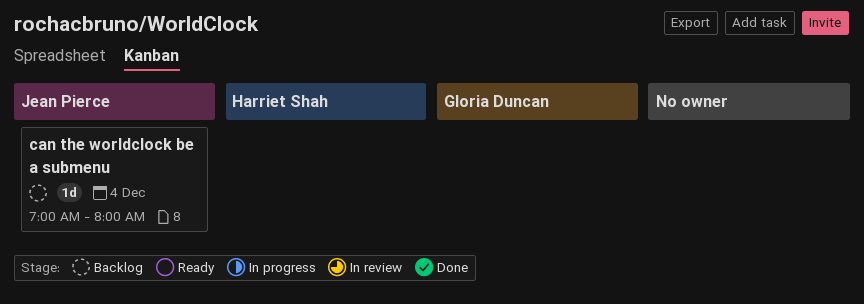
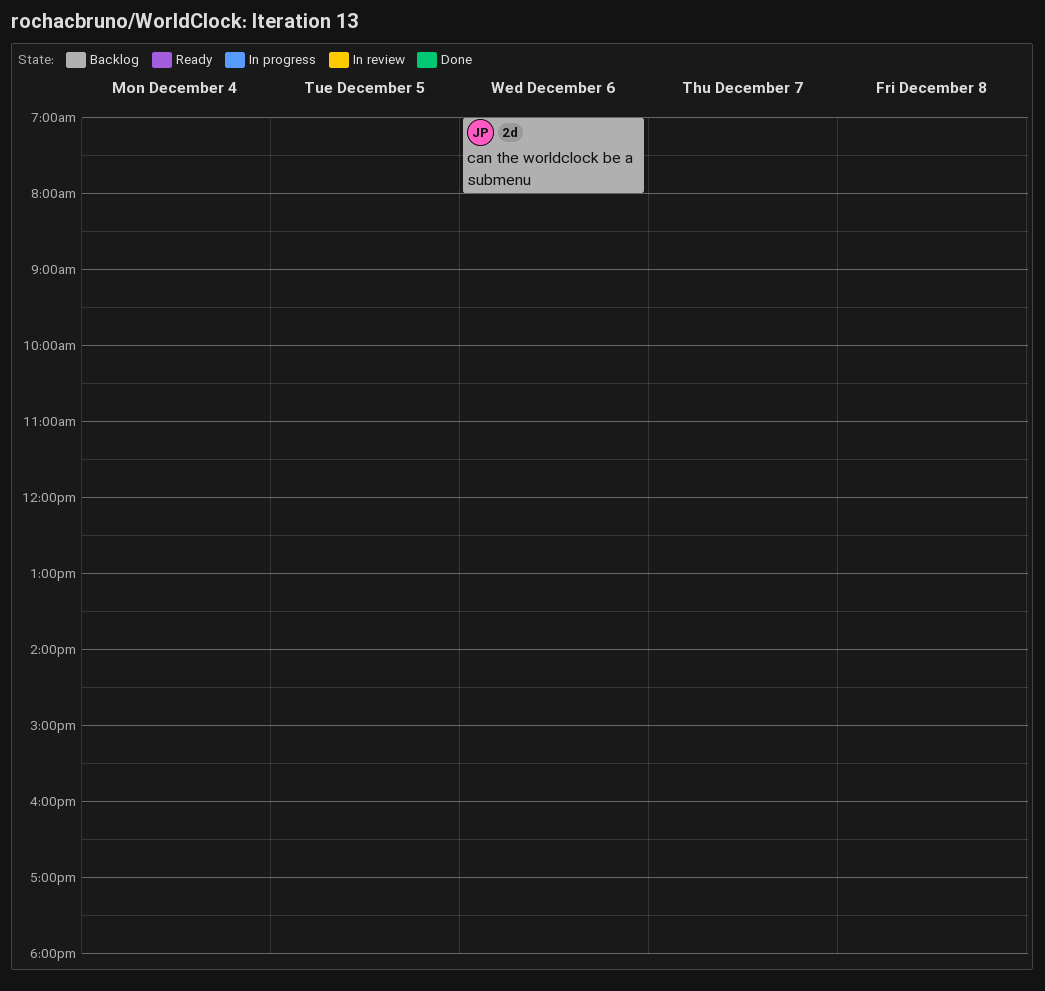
can the worldclock be a submenu, estimate: 1d -> 2d
can the worldclock be a submenu, day: Dec 4 -> Dec 6

